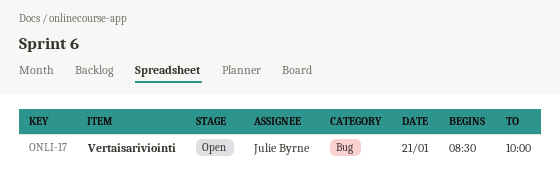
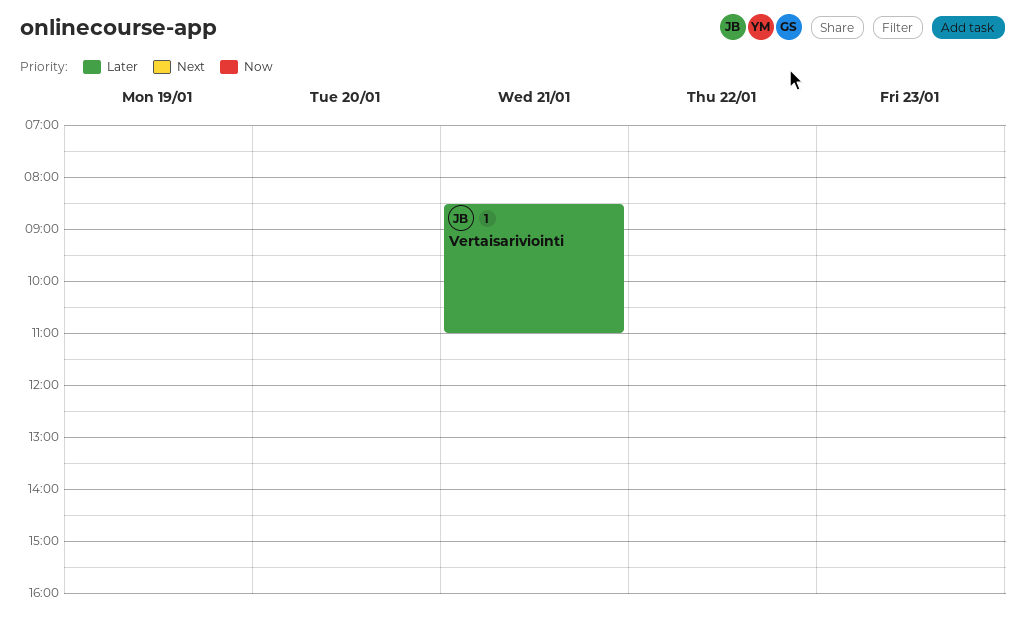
Vertaisariviointi, ends: 10:00 -> 11:00

